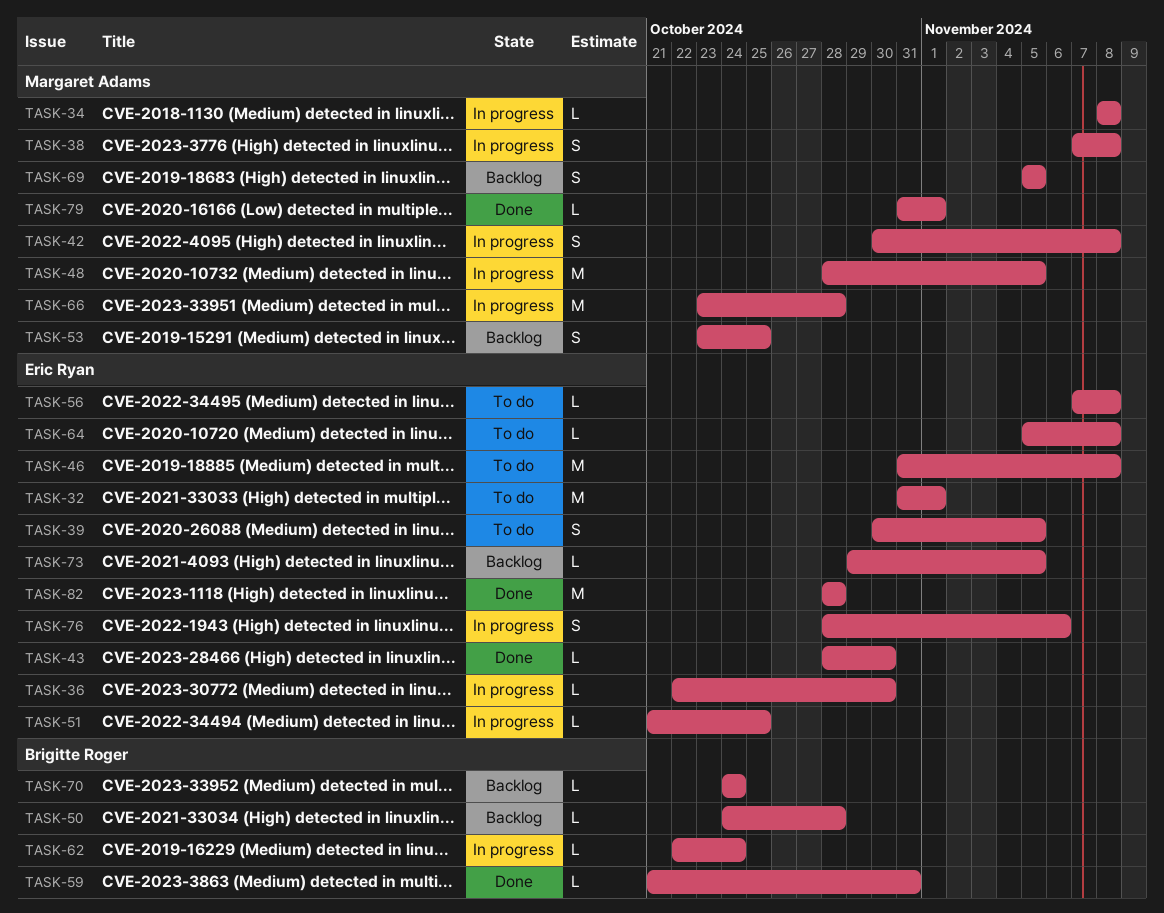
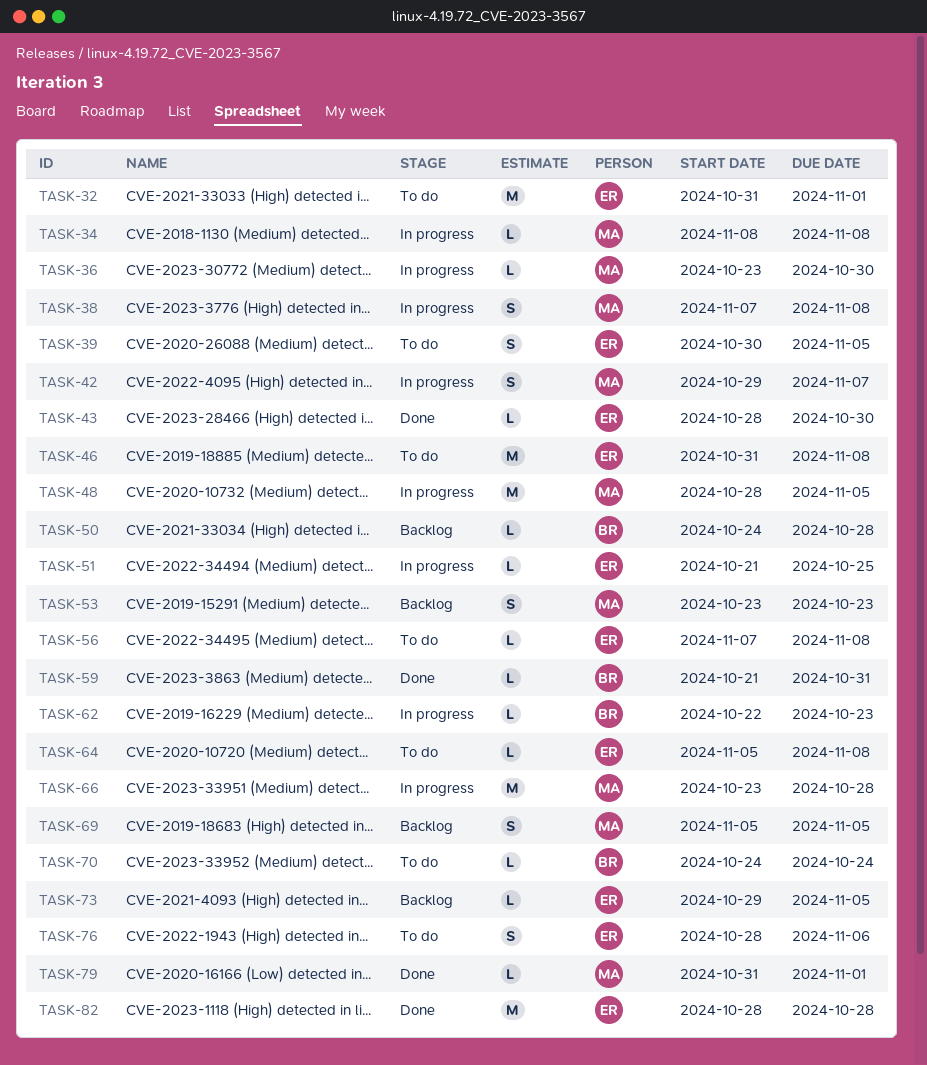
TASK-36, owner: Eric Ryan -> Margaret Adams
TASK-36, start: Oct 22 -> Oct 23
TASK-42, start: Oct 30 -> Oct 29
TASK-42, due: Nov 8 -> Nov 7
TASK-53, due: Oct 25 -> Oct 23
TASK-62, due: Oct 24 -> Oct 23
TASK-70, status: Backlog -> To do
TASK-76, status: In progress -> To do

